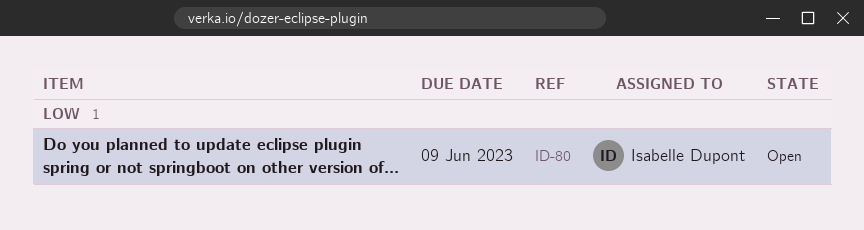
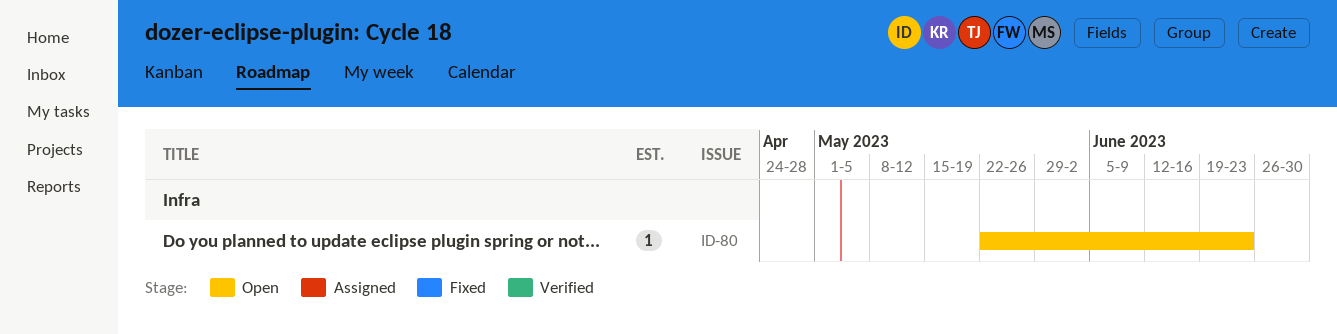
ID-80, due: Jun 9 -> Jun 23

